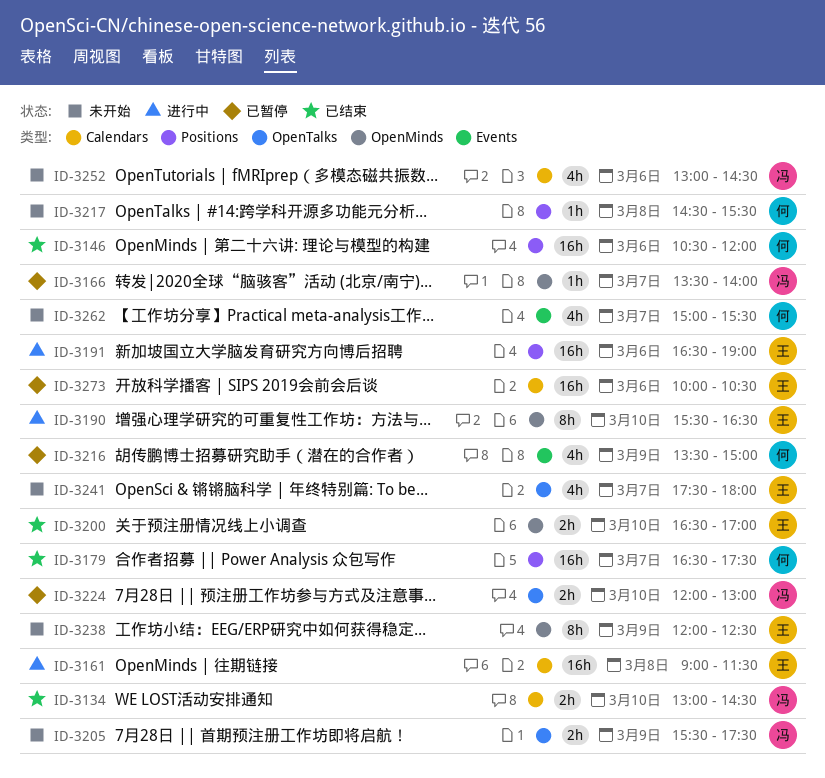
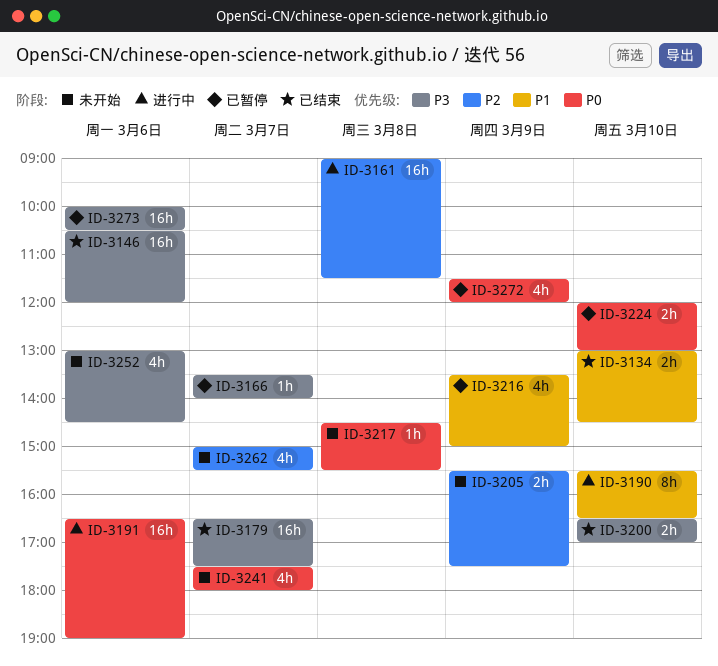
ID-3238: present -> none
ID-3272: none -> present

